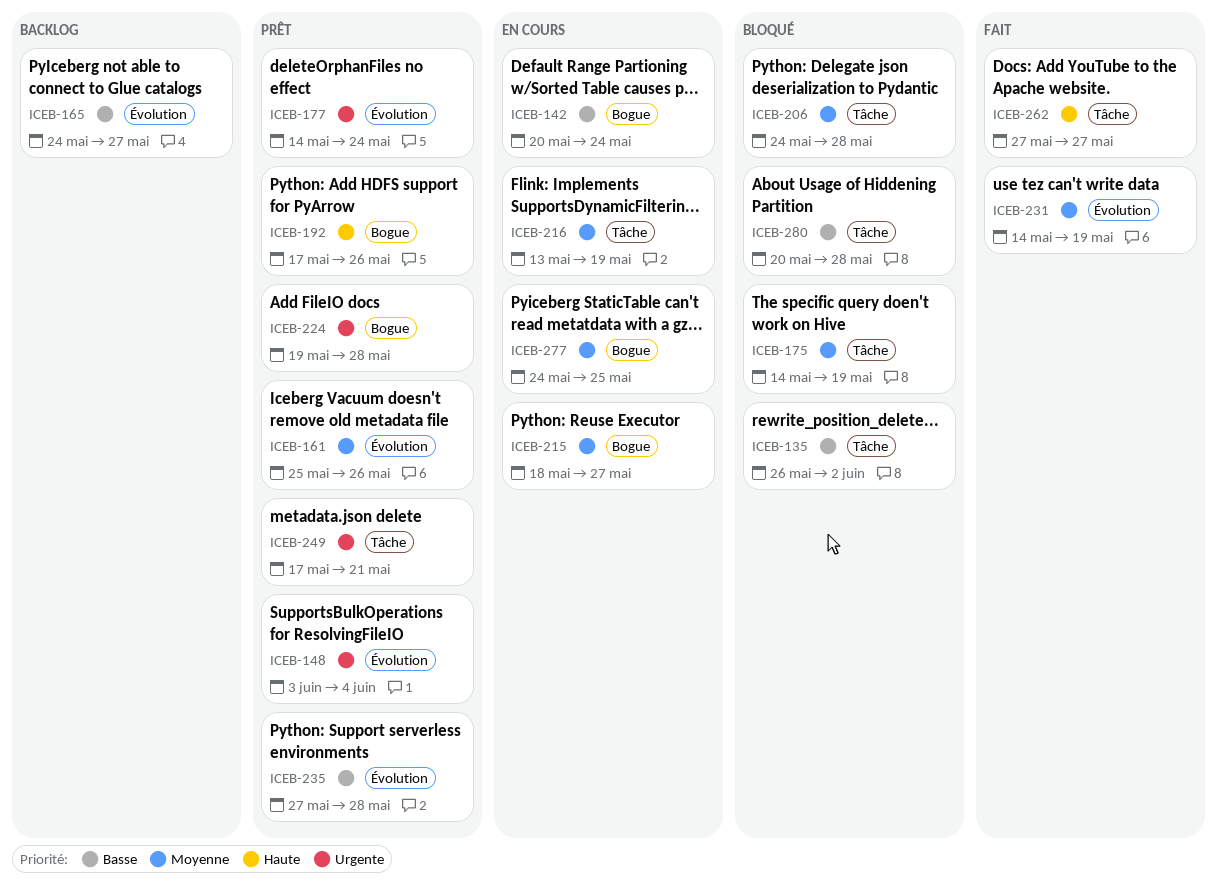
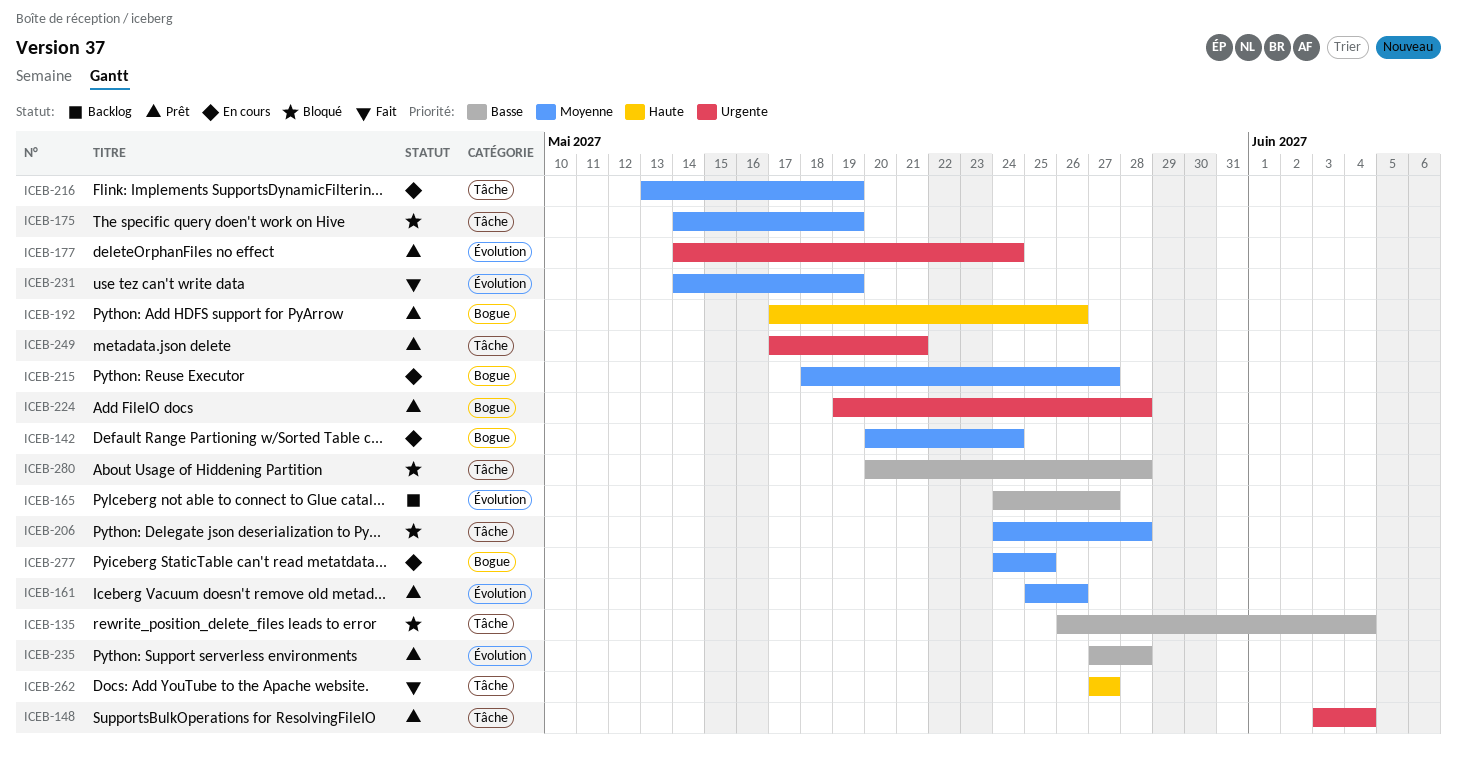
ICEB-135, due: Jun 2 -> Jun 4
ICEB-142, priority: Basse -> Moyenne
ICEB-148, label: Évolution -> Tâche

